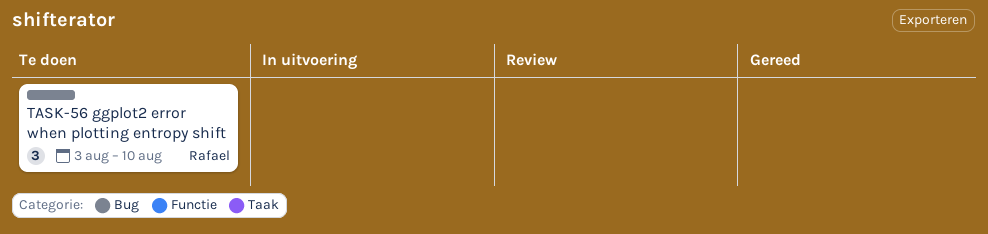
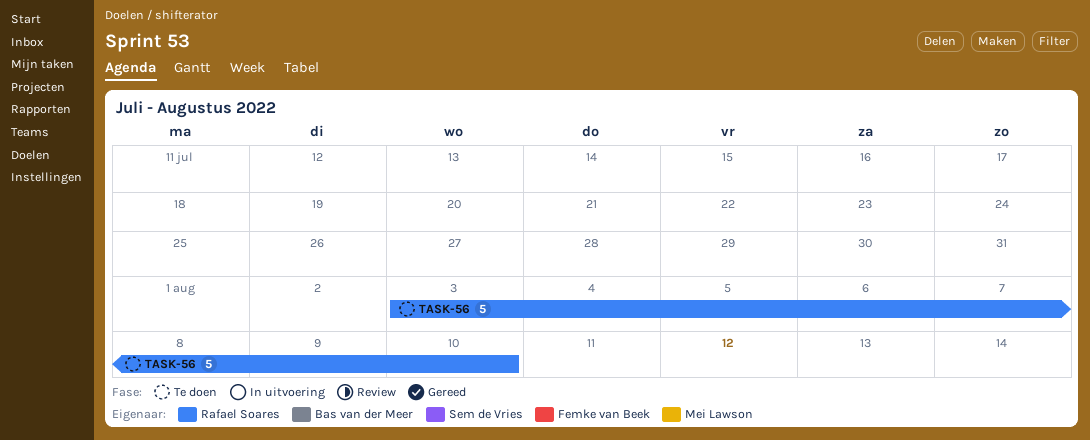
TASK-56, estimate: 3 -> 5

